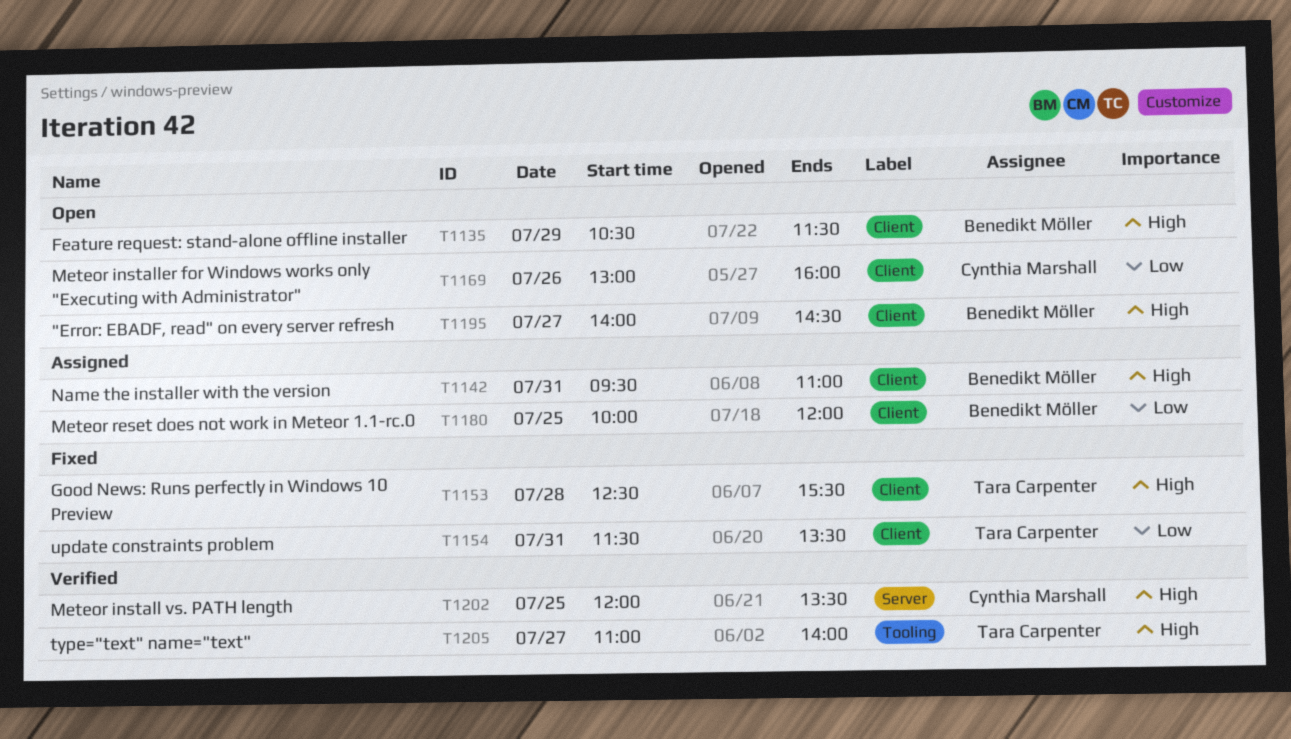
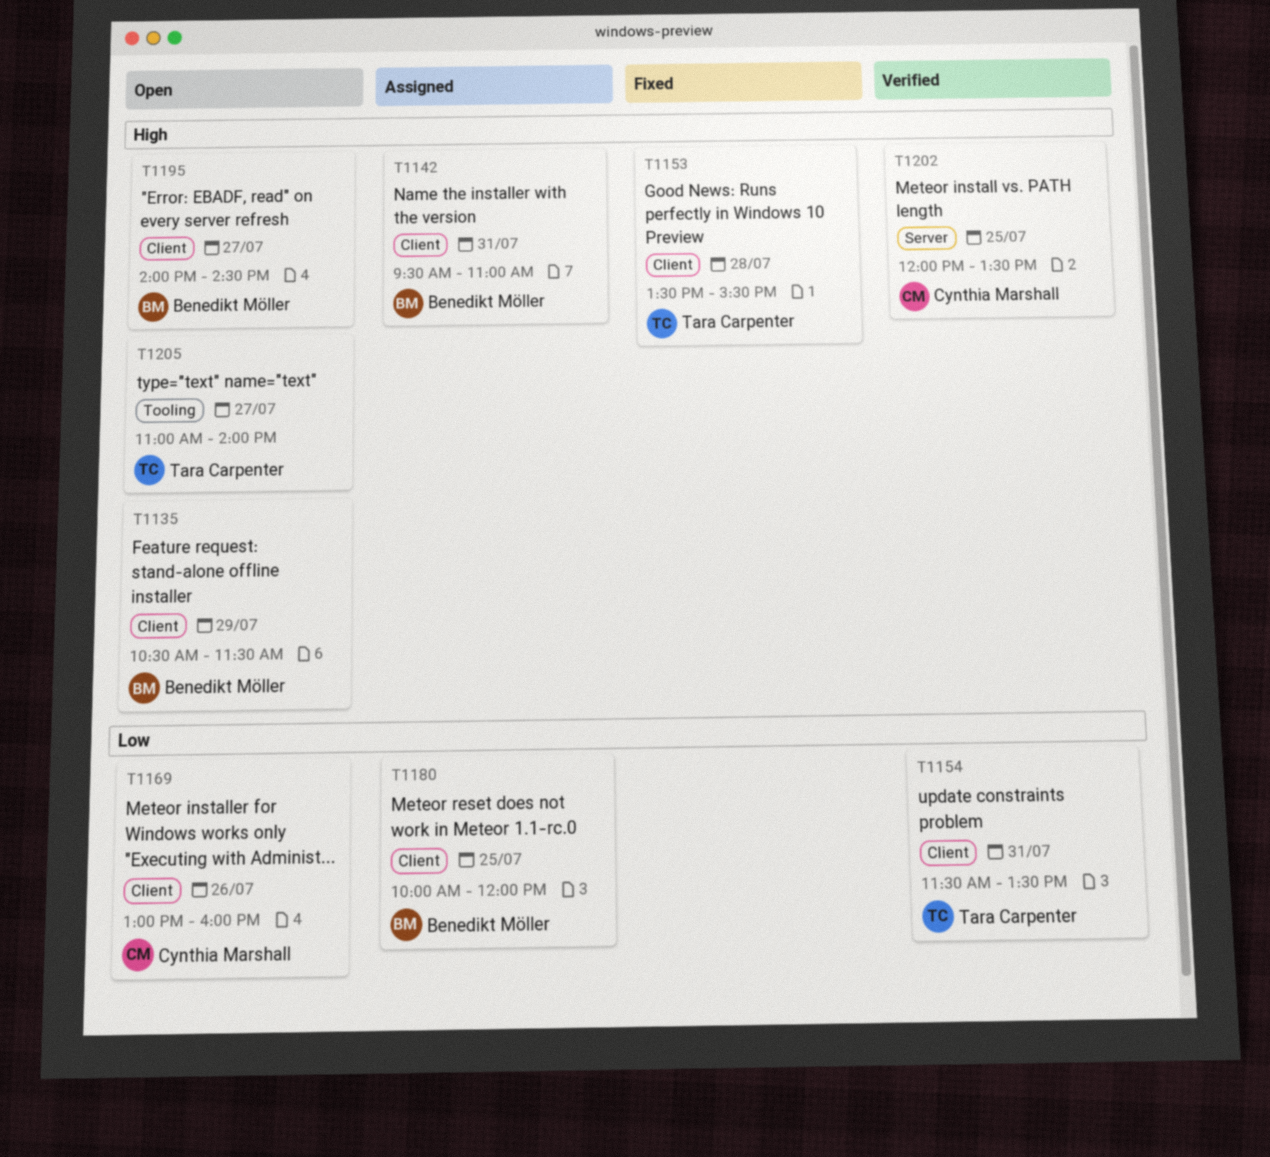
T1153, begins: 12:30 -> 13:30
T1154, status: Fixed -> Verified
T1205, status: Verified -> Open

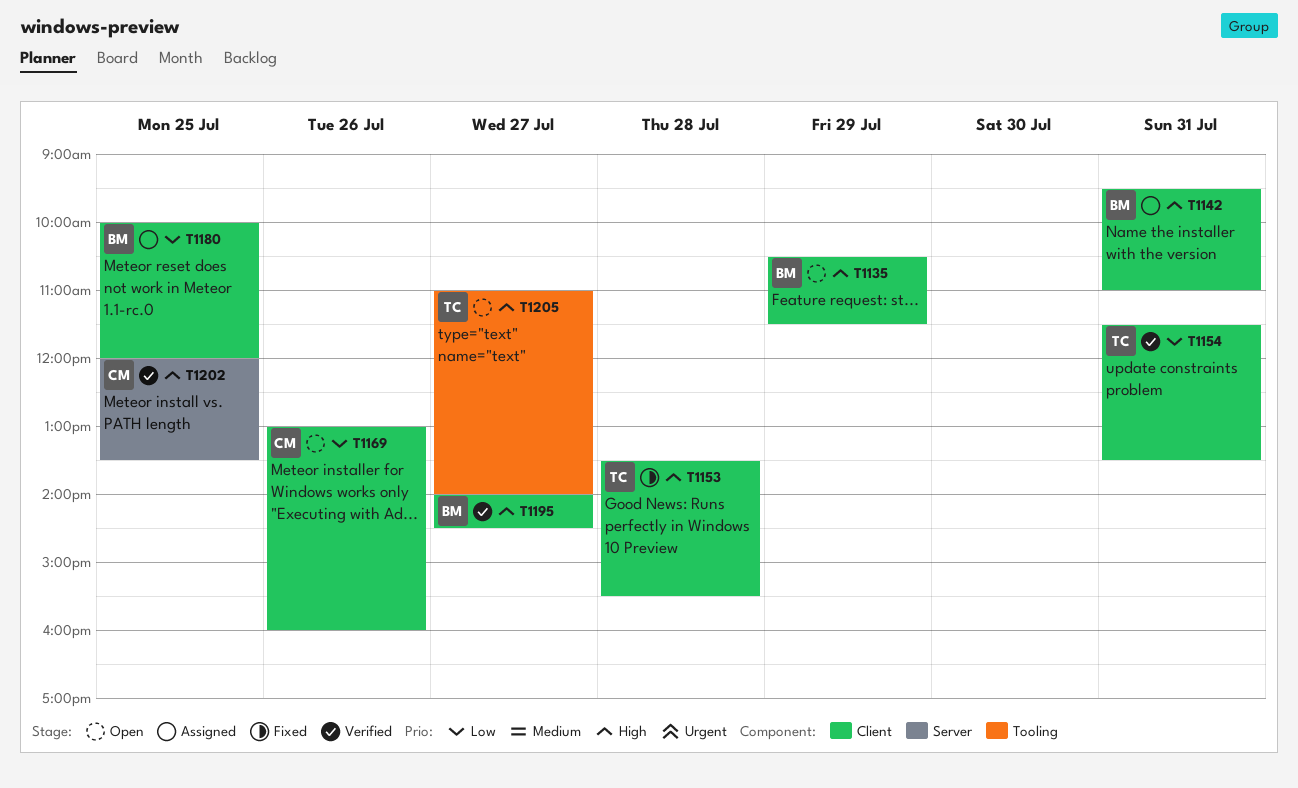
T1195, status: Open -> Verified

